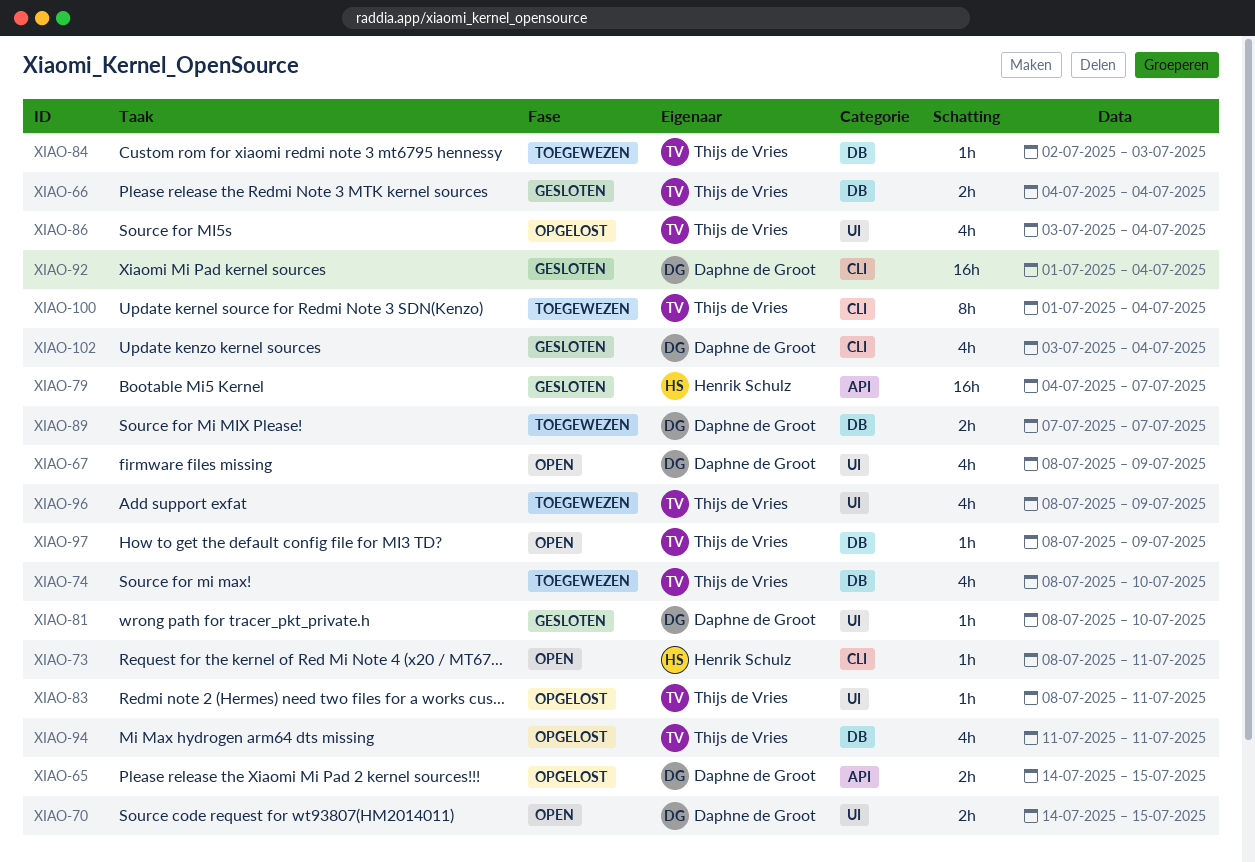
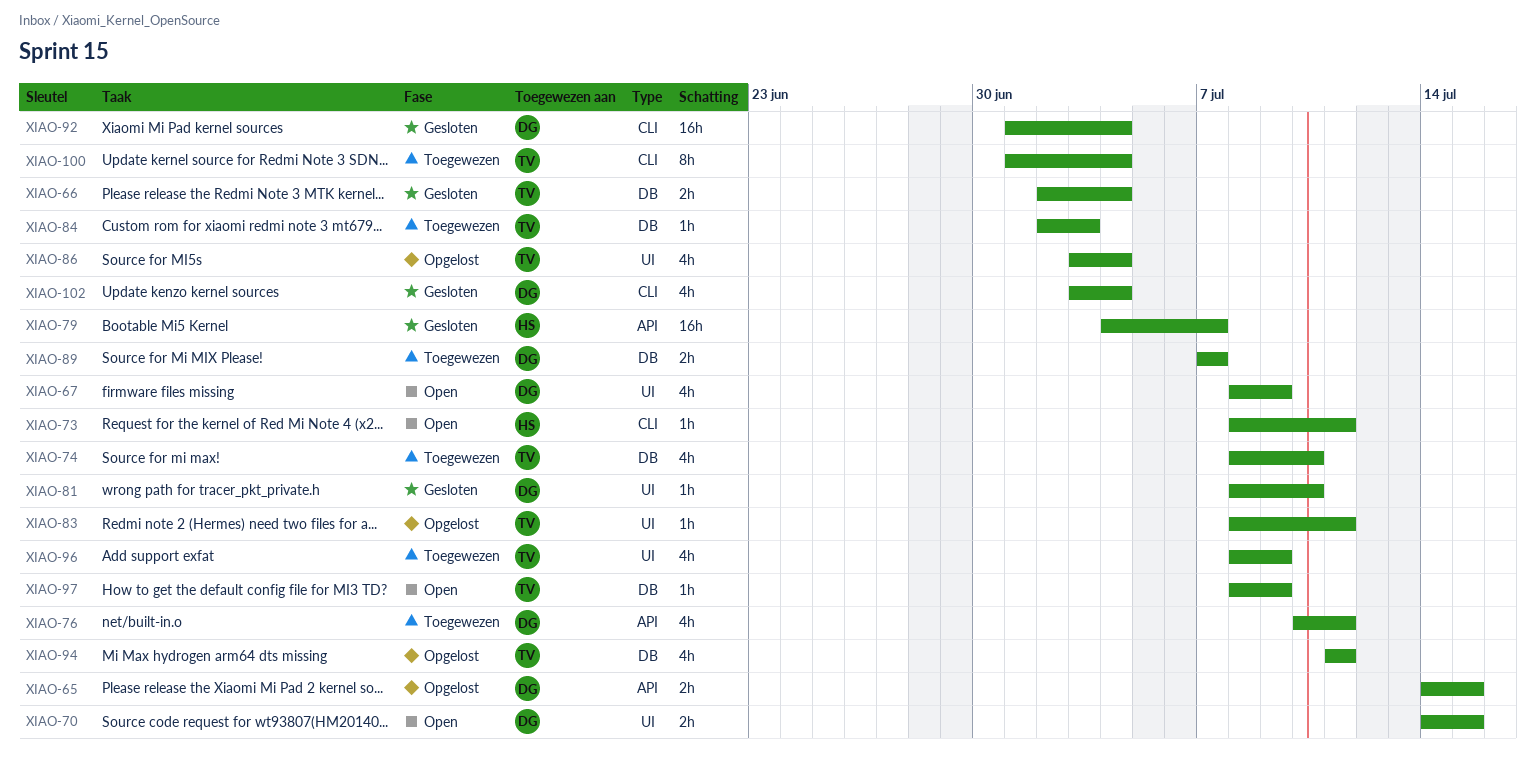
XIAO-66, start: Jul 4 -> Jul 2
XIAO-76: none -> present

